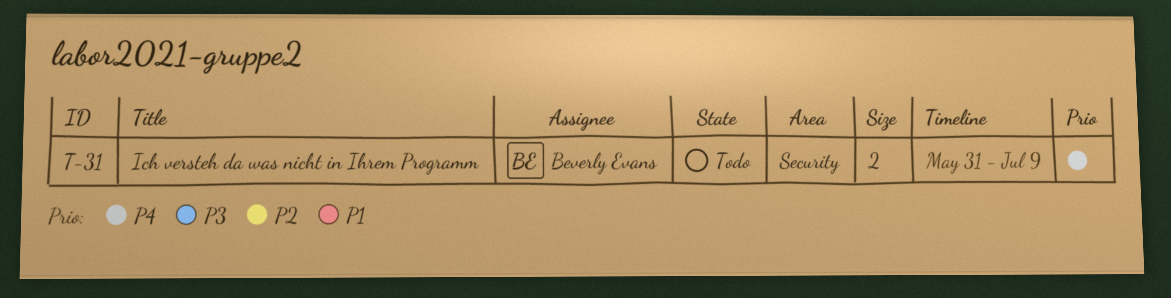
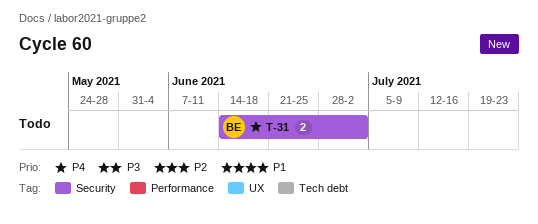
T-31, start: May 31 -> Jun 14
T-31, due: Jul 9 -> Jul 2

